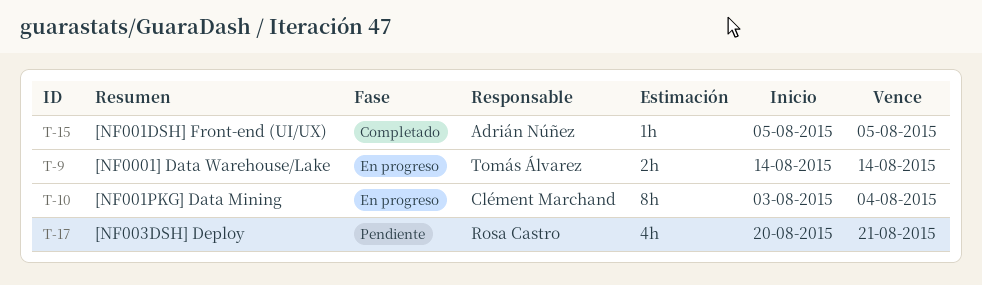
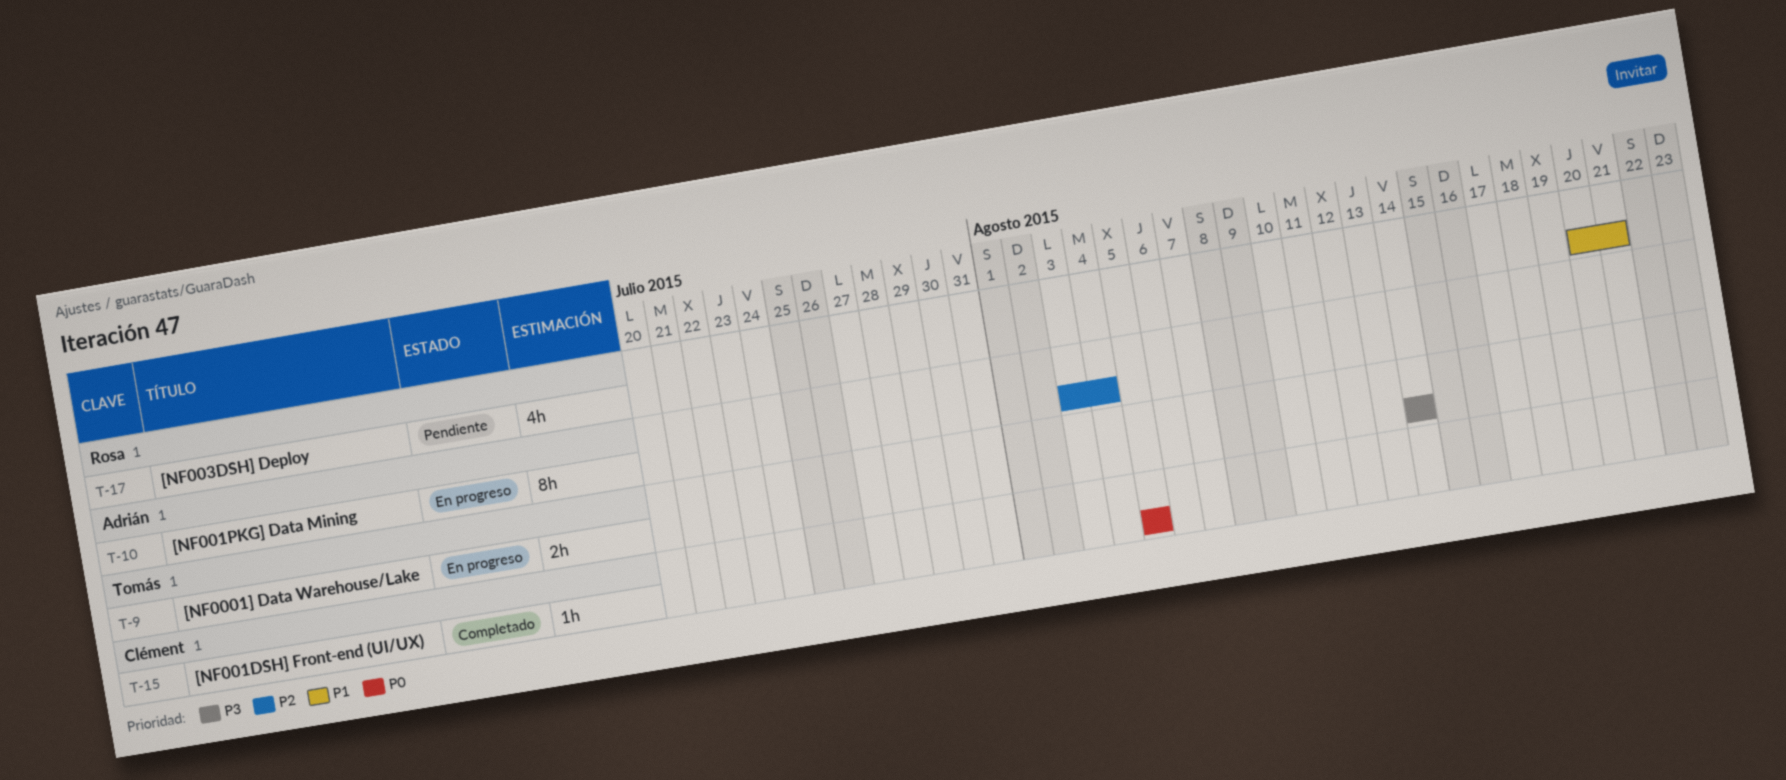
T-10, owner: Clément Marchand -> Adrián Núñez
T-15, owner: Adrián Núñez -> Clément Marchand

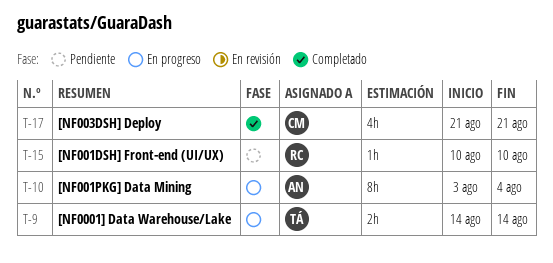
T-15, status: Completado -> Pendiente
T-15, owner: Clément -> Rosa
T-15, start: Aug 5 -> Aug 10
T-15, due: Aug 5 -> Aug 10
T-17, status: Pendiente -> Completado
T-17, owner: Rosa -> Clément
T-17, start: Aug 20 -> Aug 21

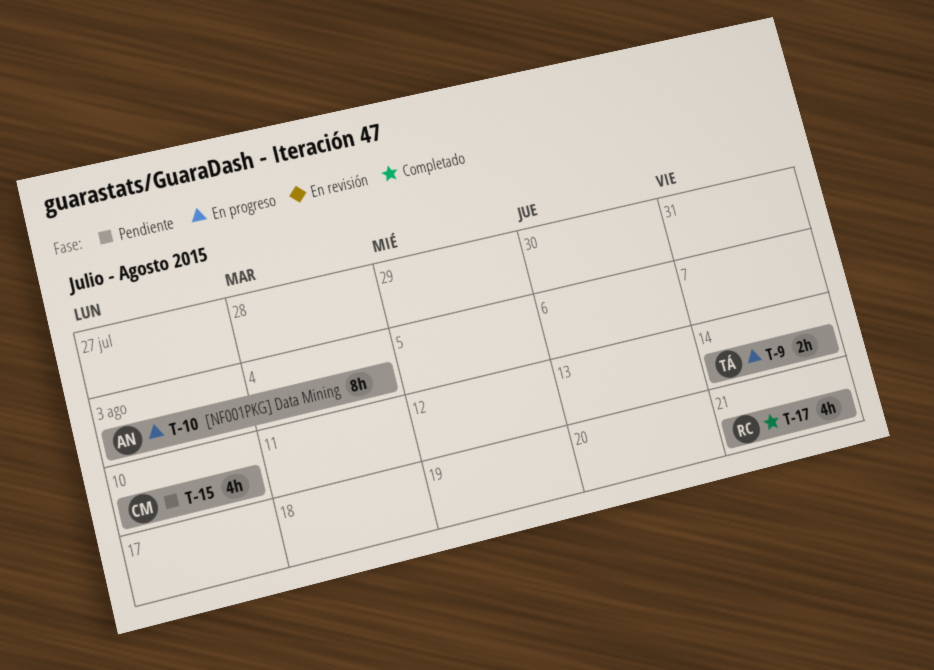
T-15, owner: RC -> CM
T-15, estimate: 1h -> 4h
T-17, owner: CM -> RC

